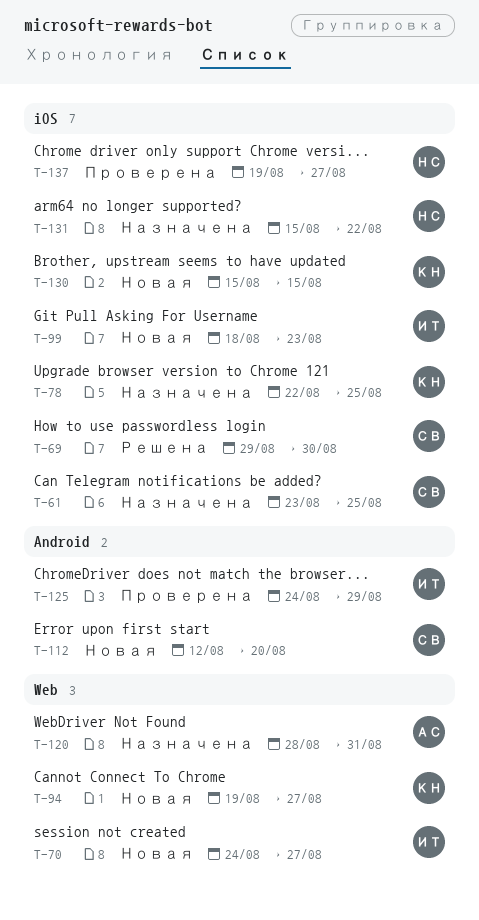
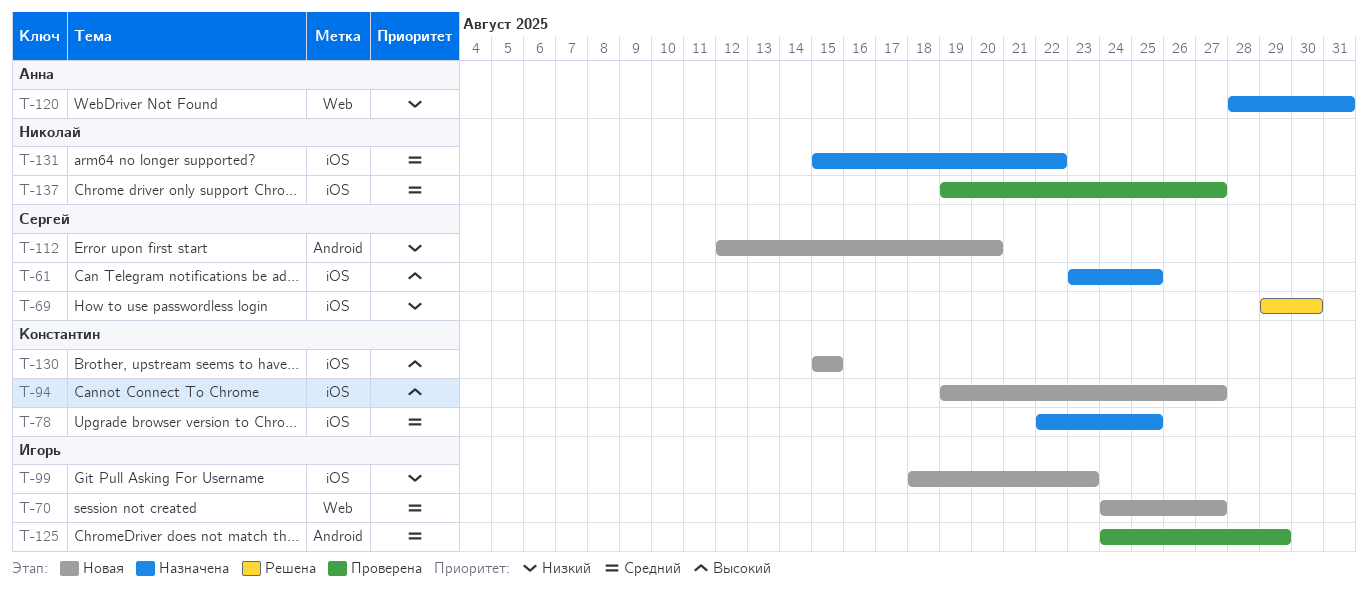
T-94, label: Web -> iOS

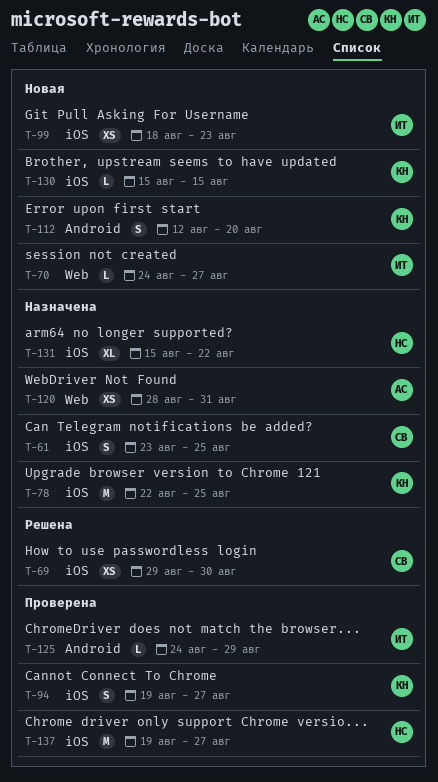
T-94, status: Новая -> Проверена
T-112, owner: Сергей -> Константин

